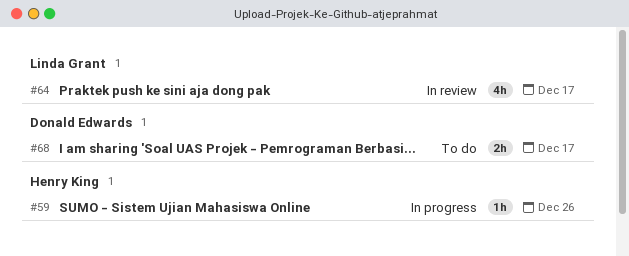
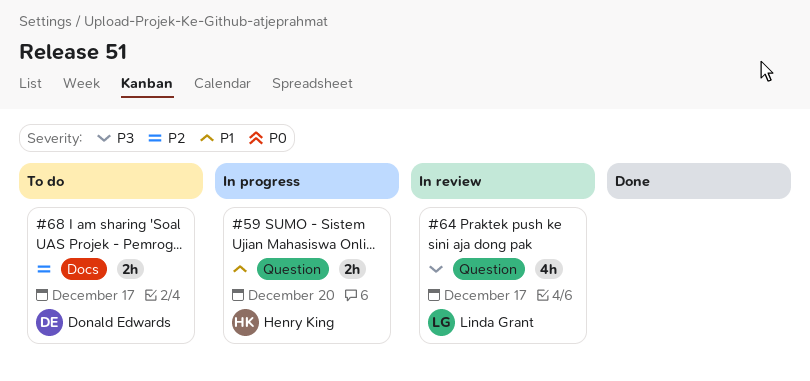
#59, estimate: 1h -> 2h
#59, due: Dec 26 -> Dec 20

